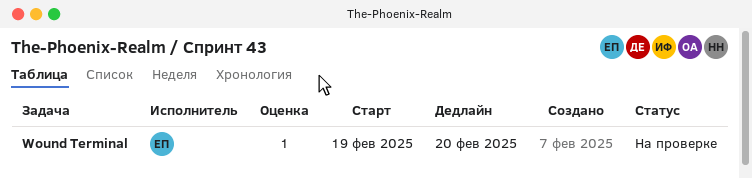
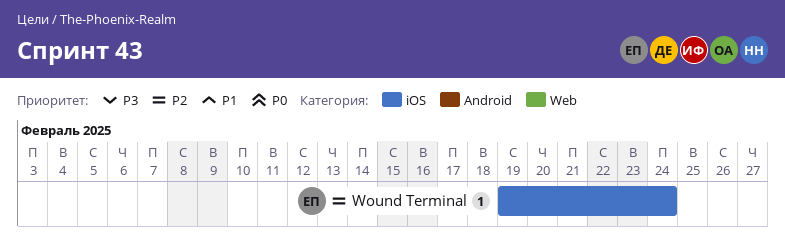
Wound Terminal, due: Feb 20 -> Feb 24

